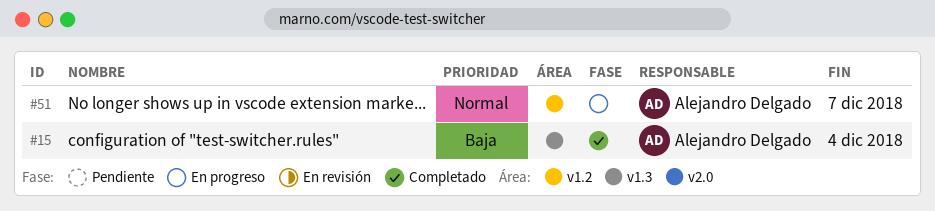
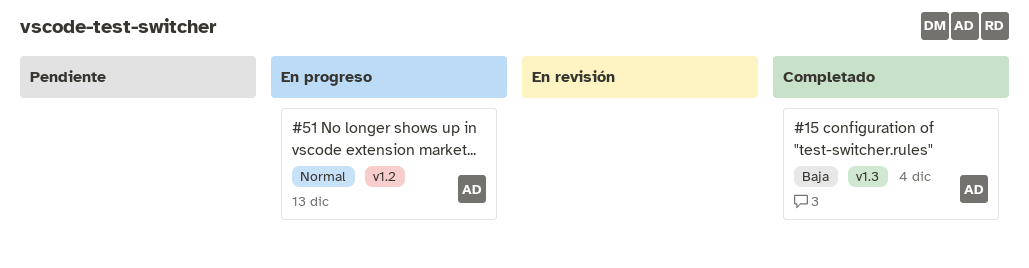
#51, due: Dec 7 -> Dec 13

